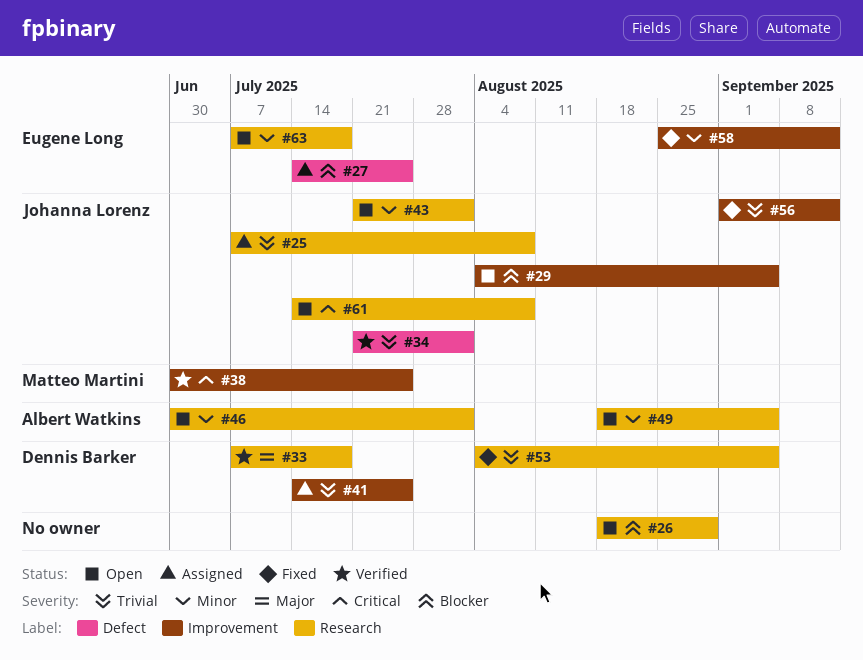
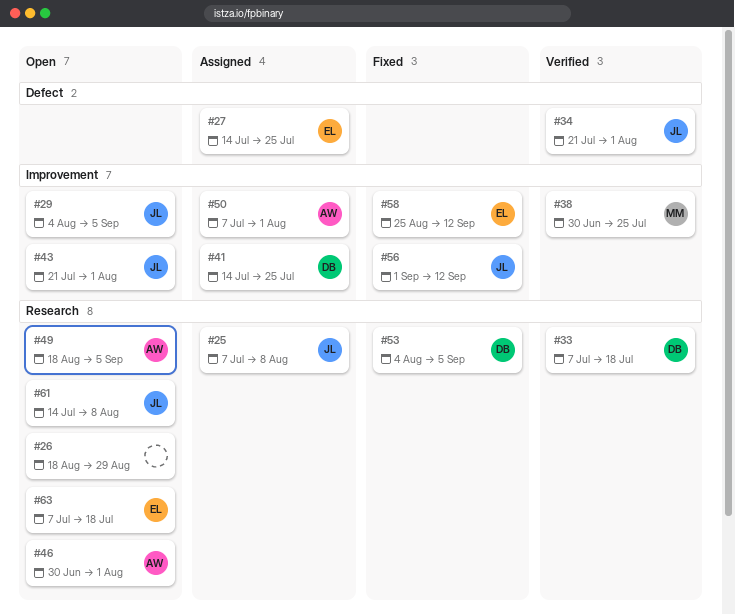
#43, label: Research -> Improvement
#50: none -> present

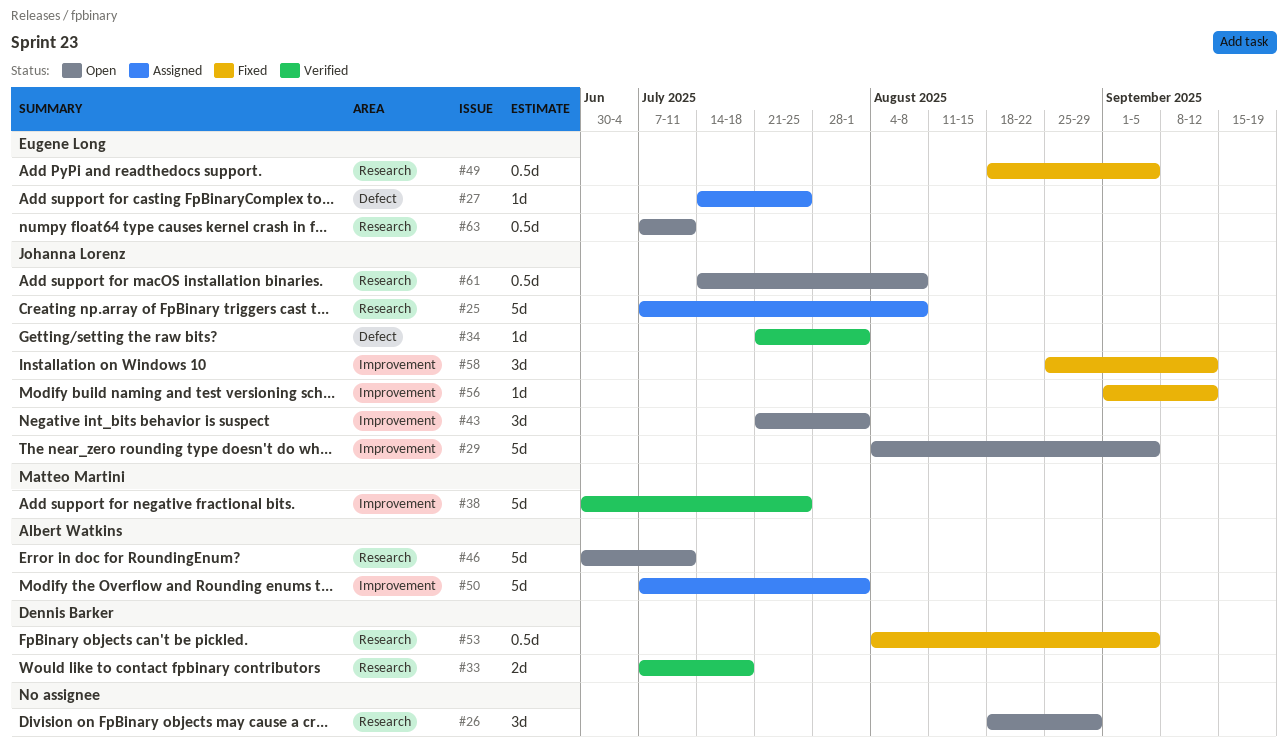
#41: present -> none
#46, due: Aug 1 -> Jul 11
#49, status: Open -> Fixed
#49, owner: Albert Watkins -> Eugene Long
#58, owner: Eugene Long -> Johanna Lorenz
#63, due: Jul 18 -> Jul 11

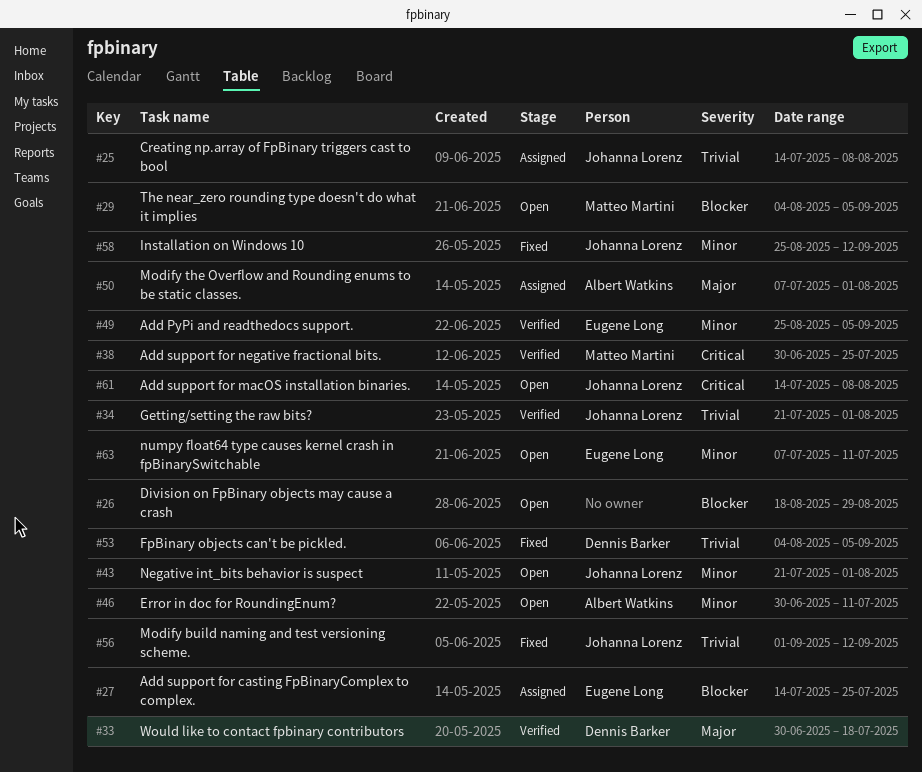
#25, start: Jul 7 -> Jul 14
#29, owner: Johanna Lorenz -> Matteo Martini
#33, start: Jul 7 -> Jun 30
#49, status: Fixed -> Verified
#49, start: Aug 18 -> Aug 25

